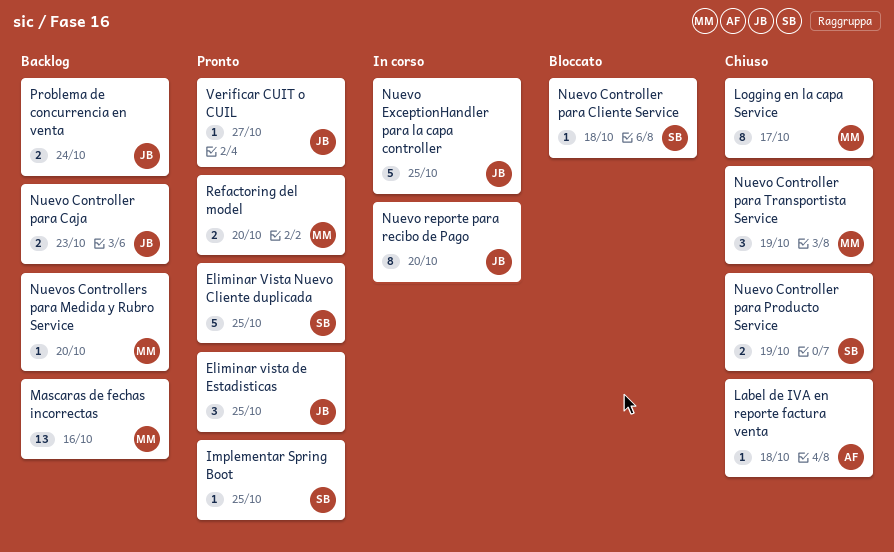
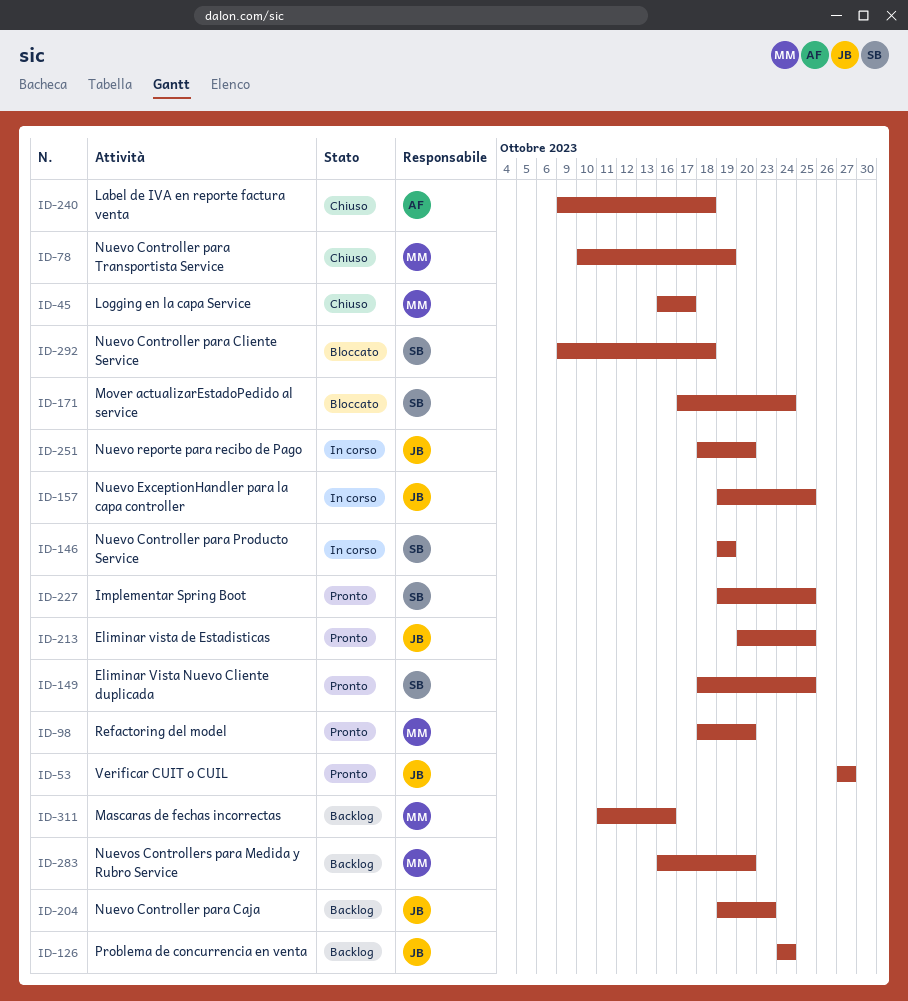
Mover actualizarEstadoPedido al service: none -> present
Nuevo Controller para Producto Service, status: Chiuso -> In corso

